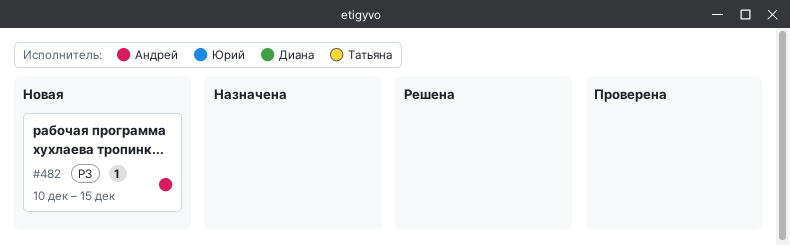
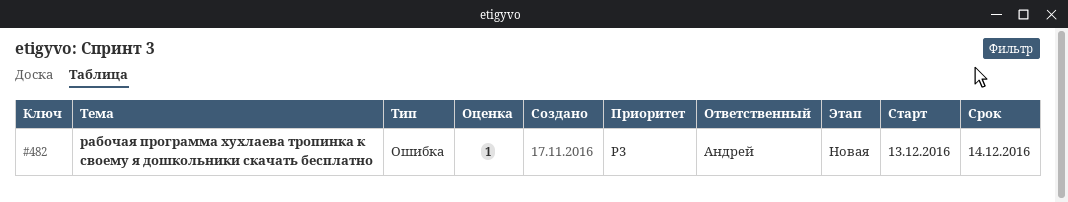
#482, start: Dec 10 -> Dec 13
#482, due: Dec 15 -> Dec 14

